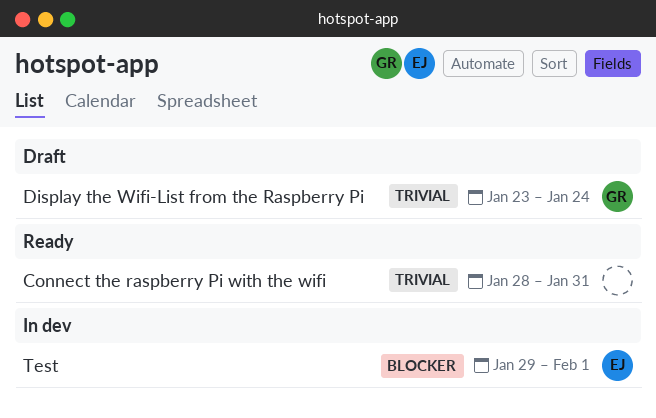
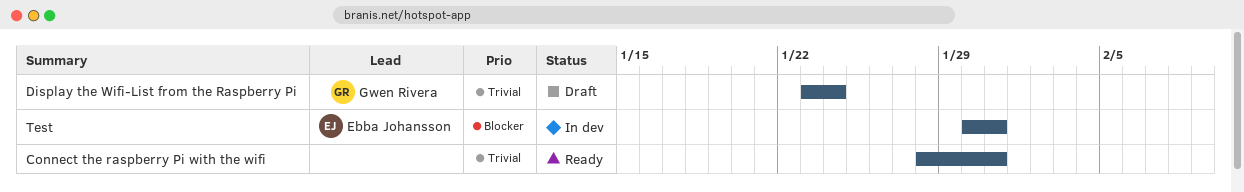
Test, start: Jan 29 -> Jan 30
Test, due: Feb 1 -> Jan 31

